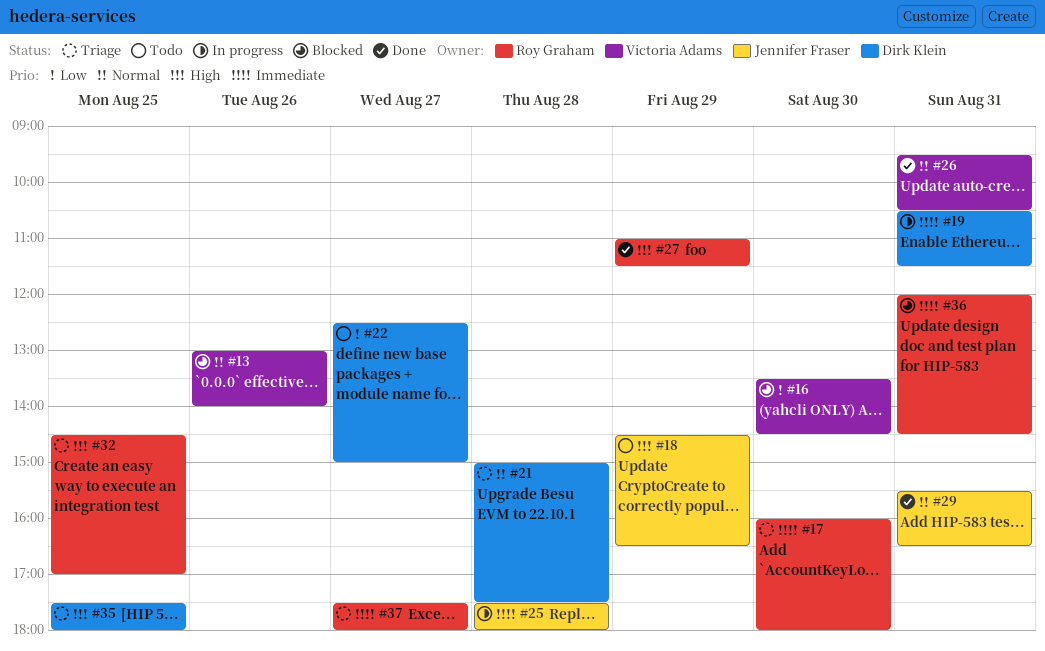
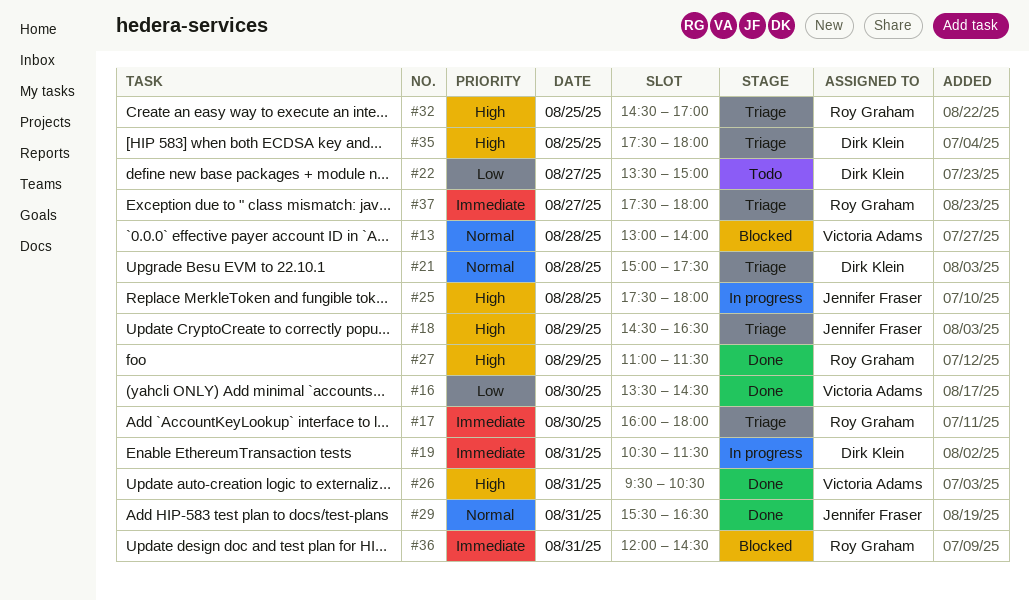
#13, day: Aug 26 -> Aug 28
#16, status: Blocked -> Done
#18, status: Todo -> Triage
#22, begins: 12:30 -> 13:30
#25, priority: Immediate -> High
#26, priority: Normal -> High

